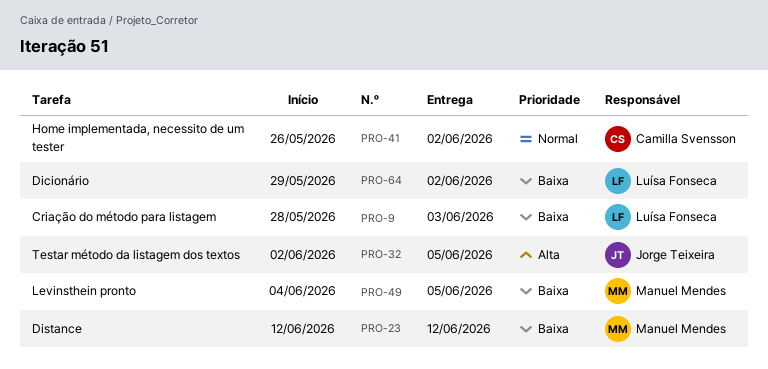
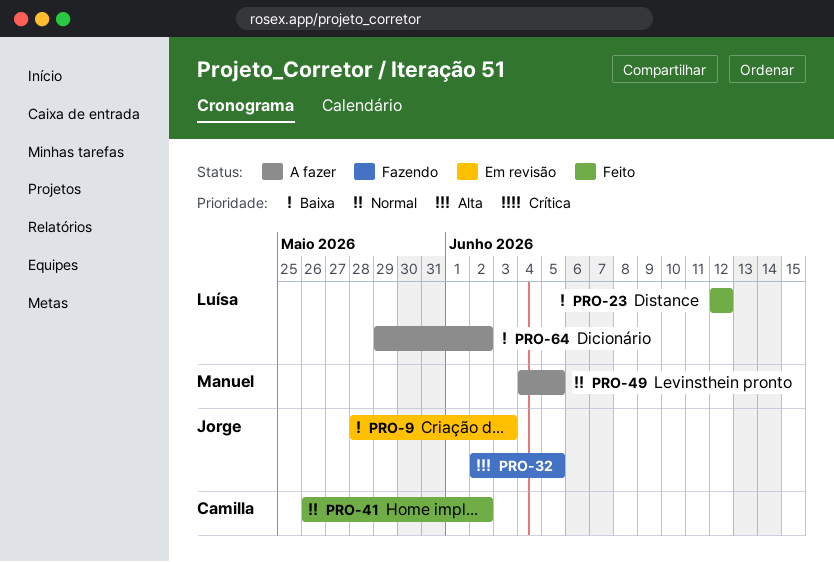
PRO-9, owner: Luísa Fonseca -> Jorge Teixeira
PRO-23, owner: Manuel Mendes -> Luísa Fonseca
PRO-49, priority: Baixa -> Normal

